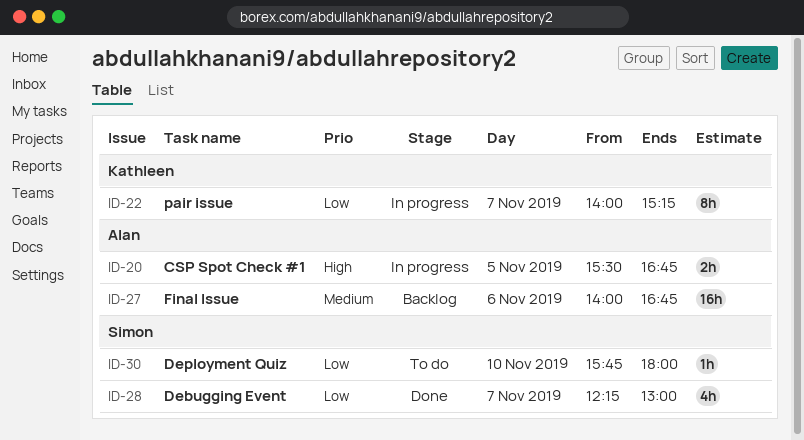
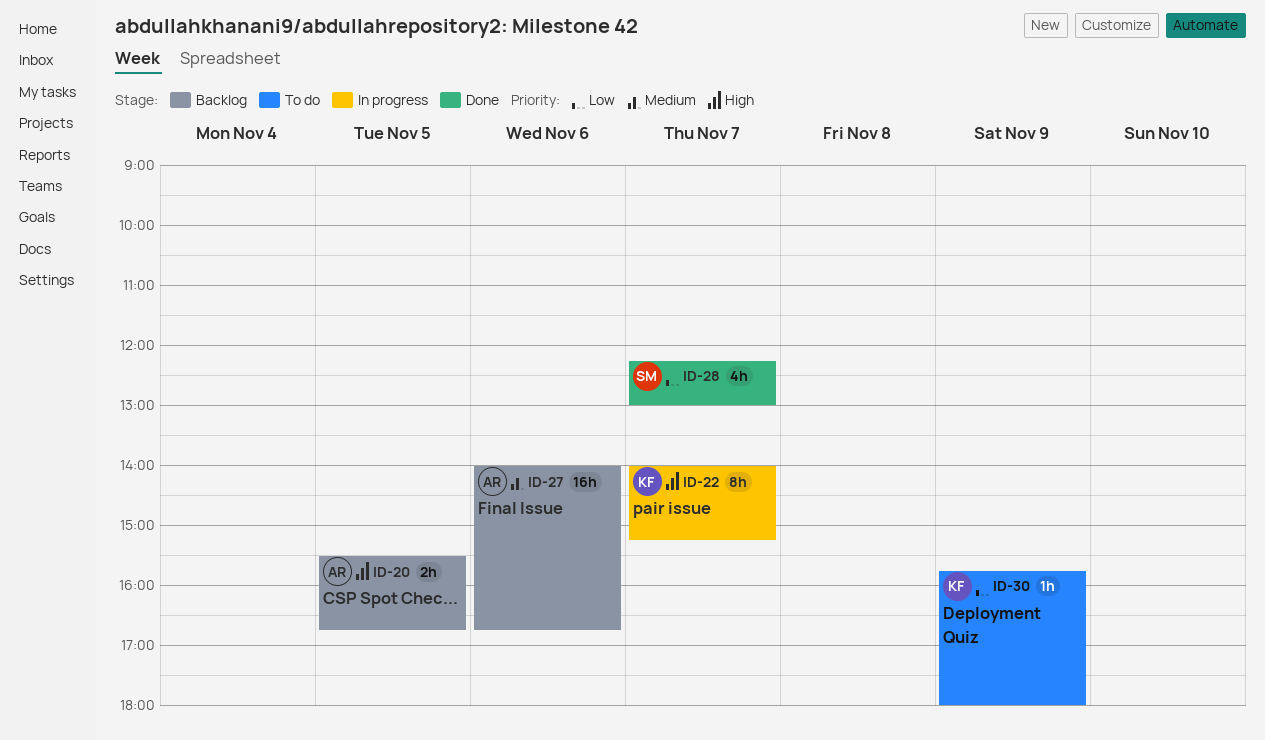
ID-20, status: In progress -> Backlog
ID-22, priority: Low -> High
ID-30, owner: Simon -> Kathleen
ID-30, day: Nov 10 -> Nov 9

